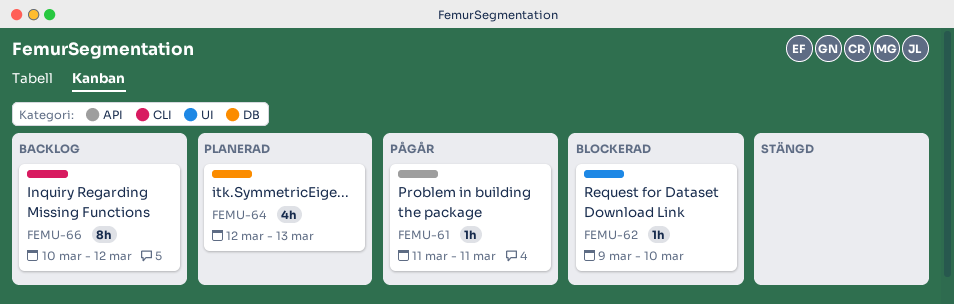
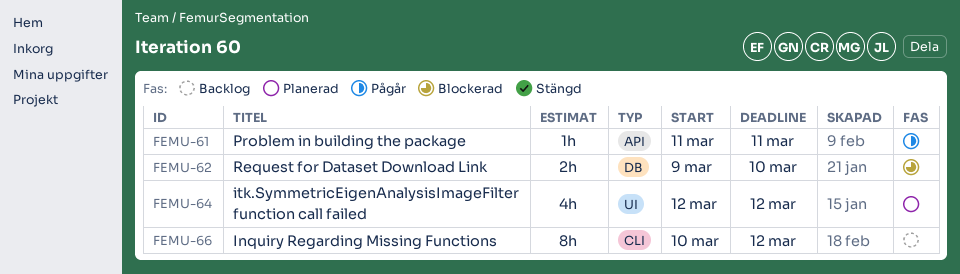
FEMU-62, label: UI -> DB
FEMU-62, estimate: 1h -> 2h
FEMU-64, label: DB -> UI
FEMU-64, due: Mar 13 -> Mar 12

